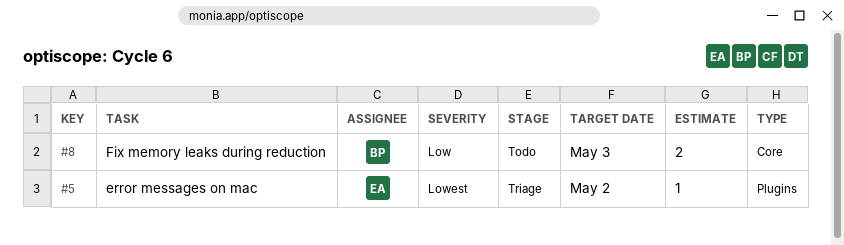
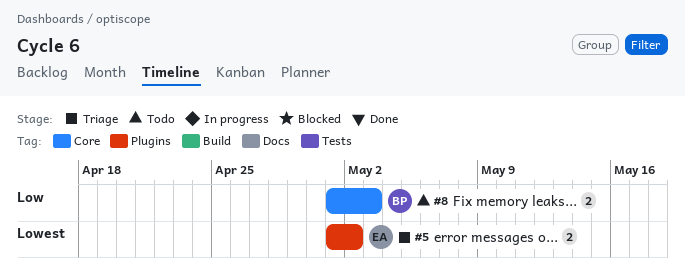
#5, estimate: 1 -> 2

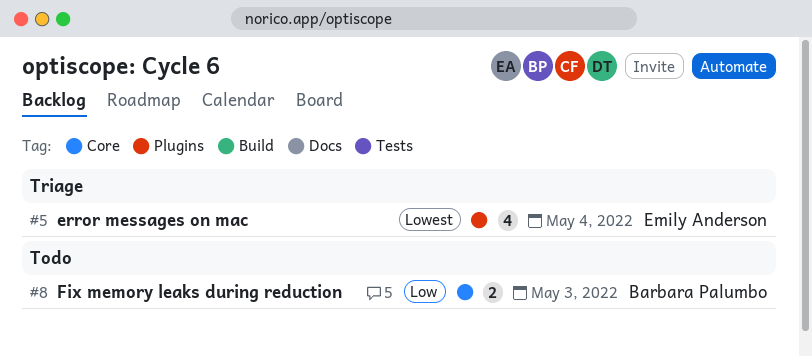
#5, estimate: 2 -> 4
#5, due: May 2 -> May 4

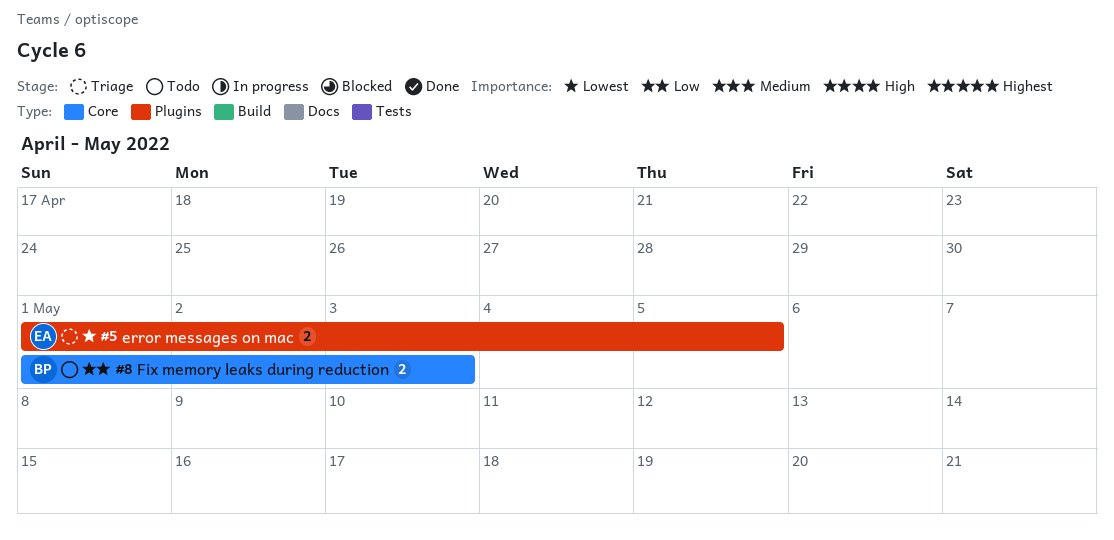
#5, estimate: 4 -> 2
#5, due: May 4 -> May 5

